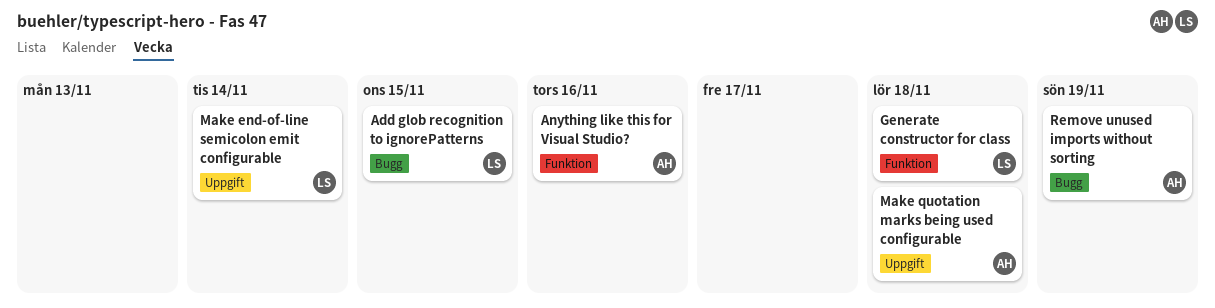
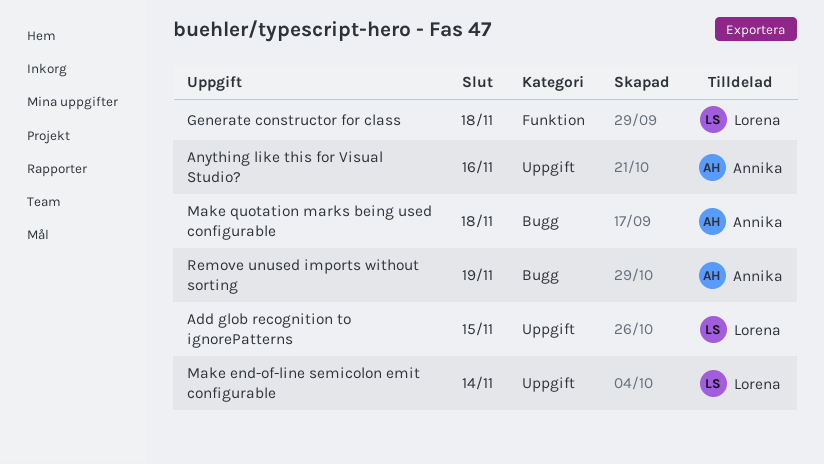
Add glob recognition to ignorePatterns, label: Bugg -> Uppgift
Anything like this for Visual Studio?, label: Funktion -> Uppgift
Make quotation marks being used configurable, label: Uppgift -> Bugg

